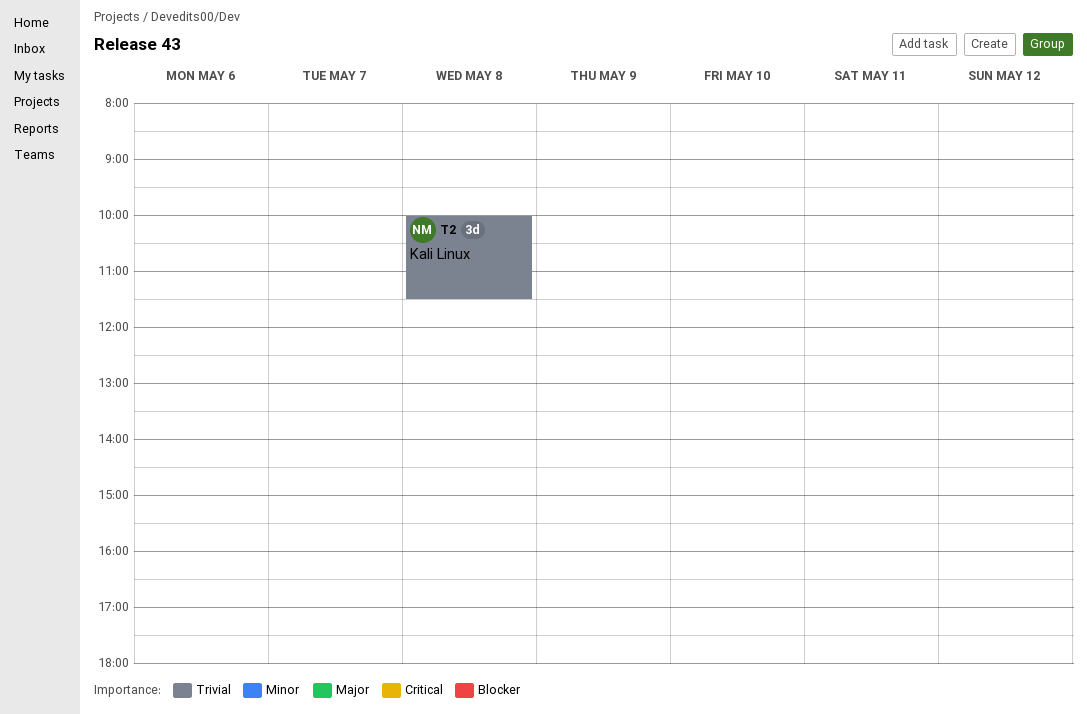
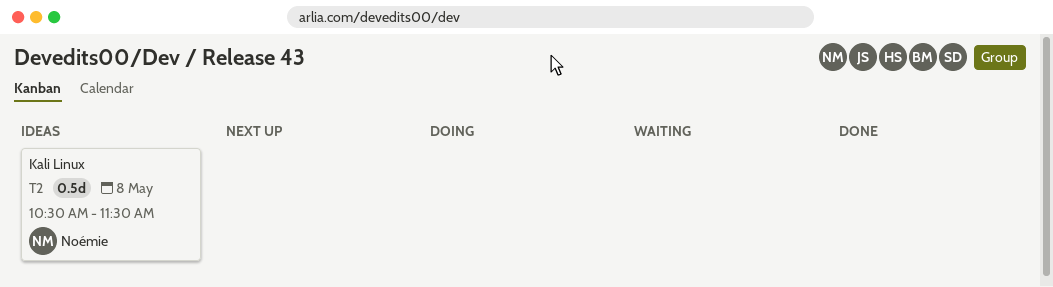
T2, estimate: 3d -> 0.5d
T2, begins: 10:00 -> 10:30

